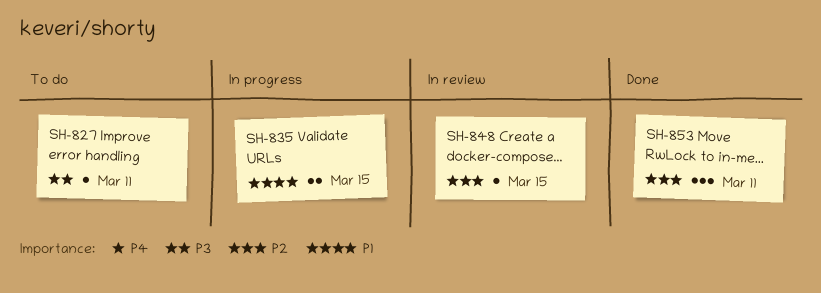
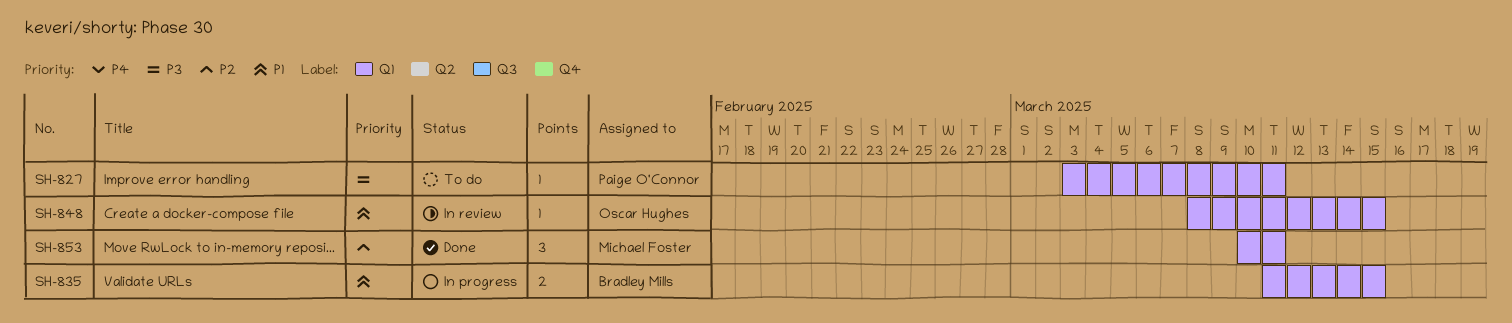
SH-848, priority: P2 -> P1

